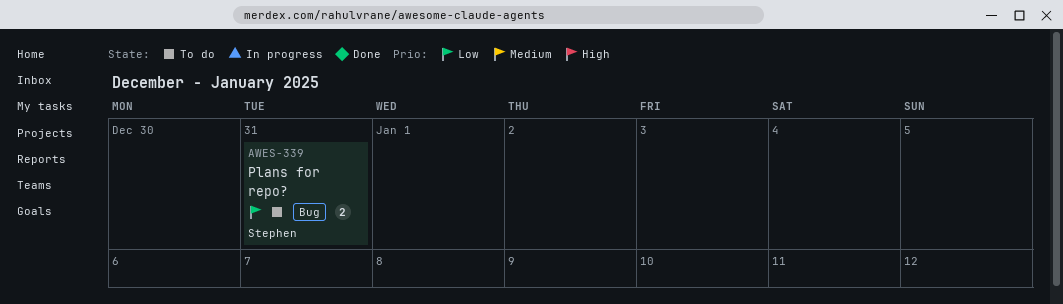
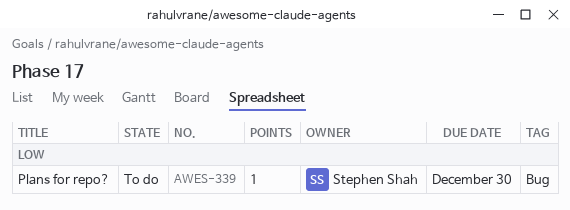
AWES-339, estimate: 2 -> 1
AWES-339, due: Dec 31 -> Dec 30

